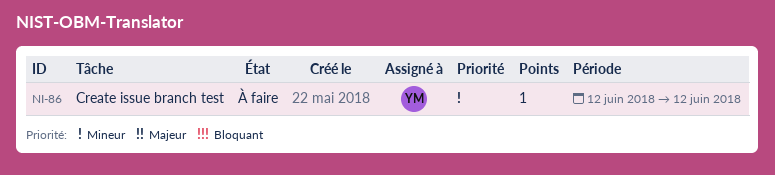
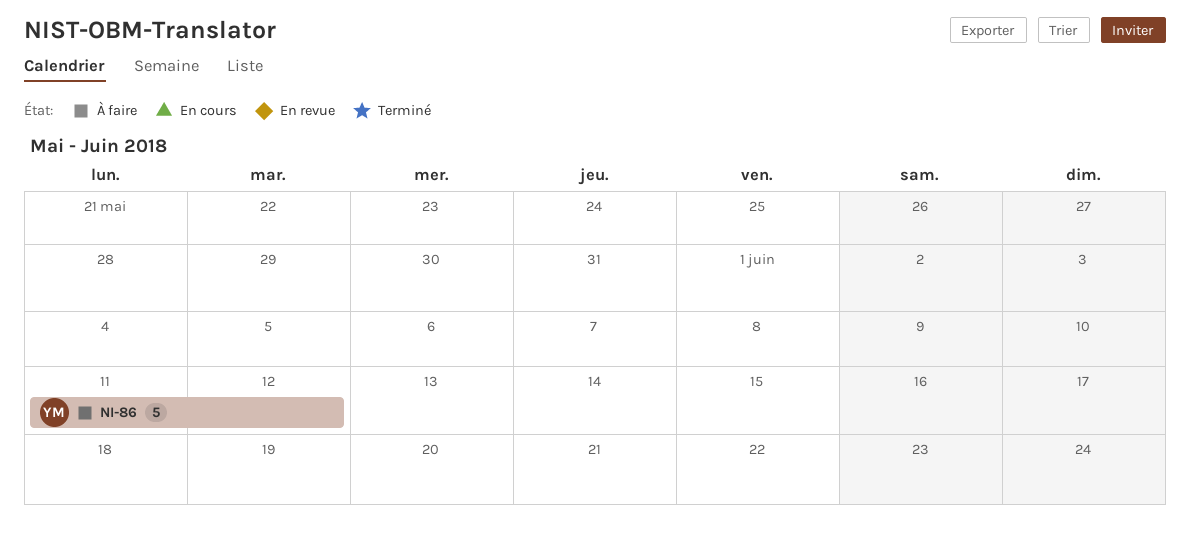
NI-86, estimate: 1 -> 5
NI-86, start: Jun 12 -> Jun 11

